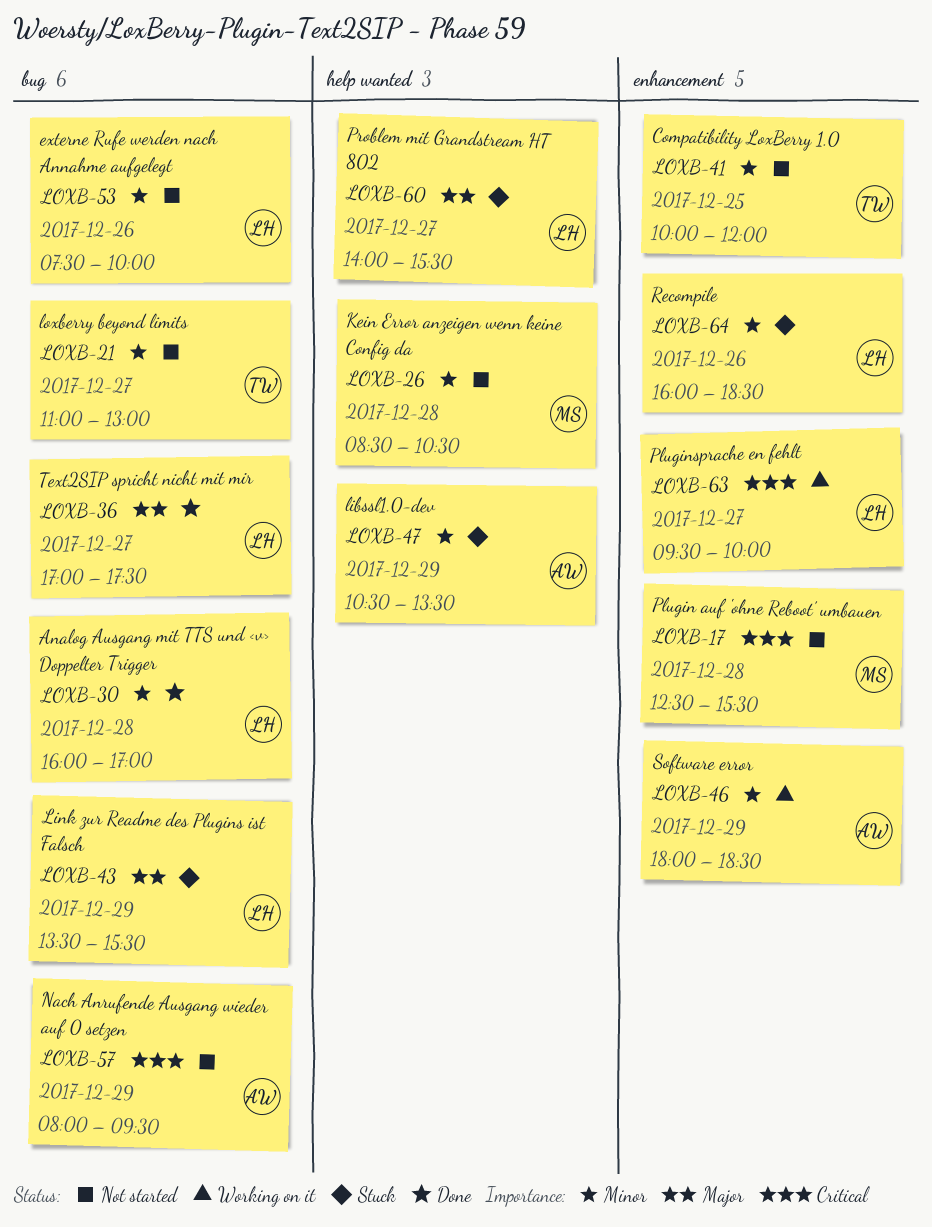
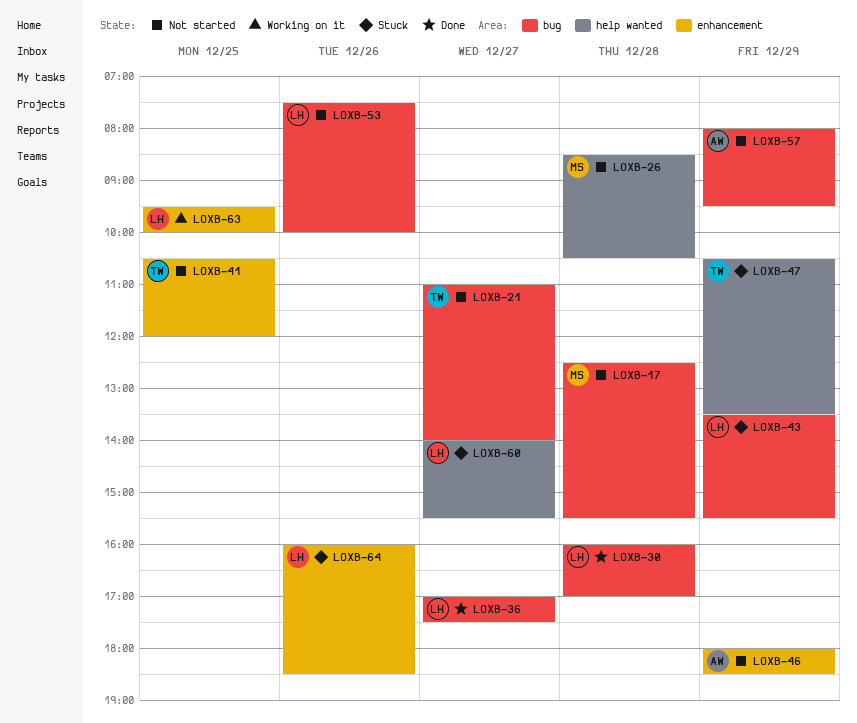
LOXB-17, label: enhancement -> bug
LOXB-21, ends: 13:00 -> 14:00
LOXB-41, begins: 10:00 -> 10:30
LOXB-46, status: Working on it -> Not started
LOXB-47, owner: AW -> TW
LOXB-63, day: Dec 27 -> Dec 25

